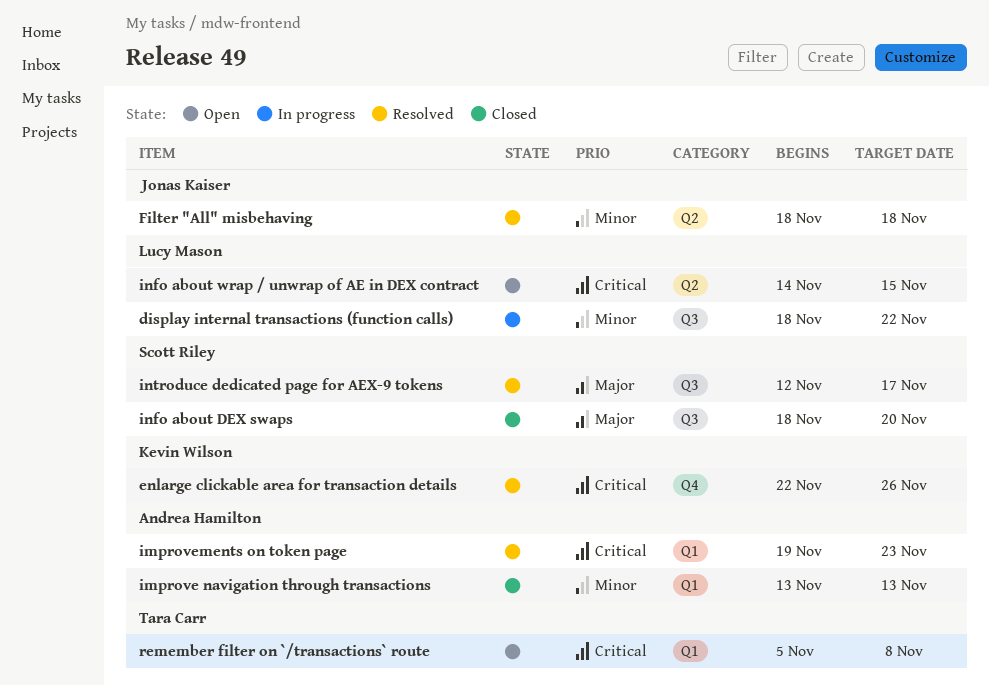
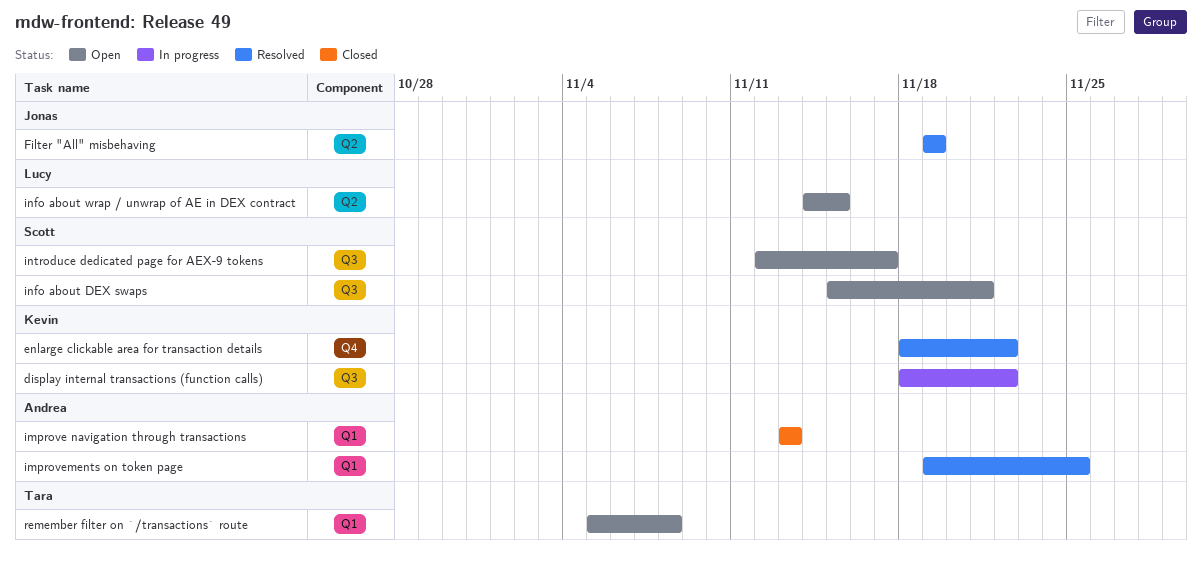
display internal transactions (function calls), owner: Lucy Mason -> Kevin Wilson
enlarge clickable area for transaction details, start: Nov 22 -> Nov 18
enlarge clickable area for transaction details, due: Nov 26 -> Nov 22
Filter "All" misbehaving, start: Nov 18 -> Nov 19
Filter "All" misbehaving, due: Nov 18 -> Nov 19
improvements on token page, due: Nov 23 -> Nov 25
info about DEX swaps, status: Closed -> Open
info about DEX swaps, start: Nov 18 -> Nov 15
info about DEX swaps, due: Nov 20 -> Nov 21
introduce dedicated page for AEX-9 tokens, status: Resolved -> Open

